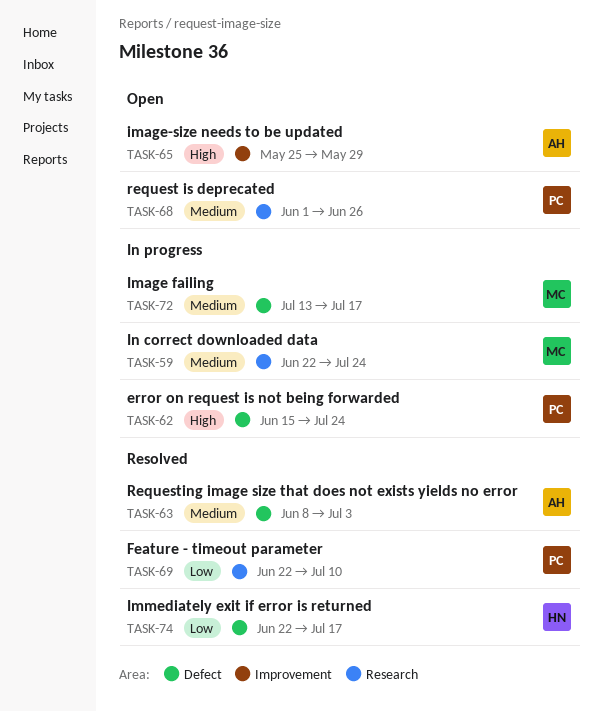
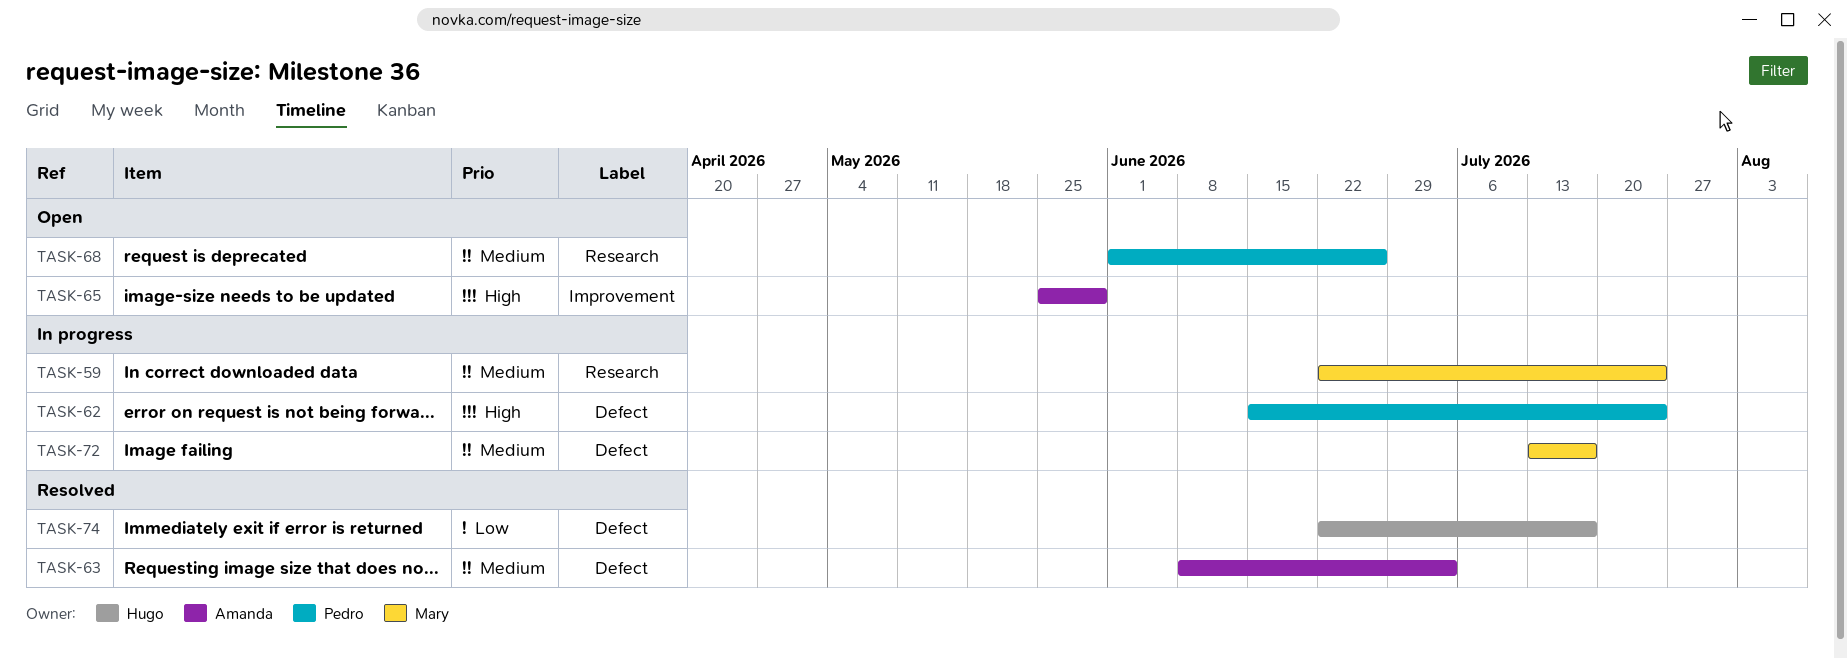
TASK-69: present -> none

